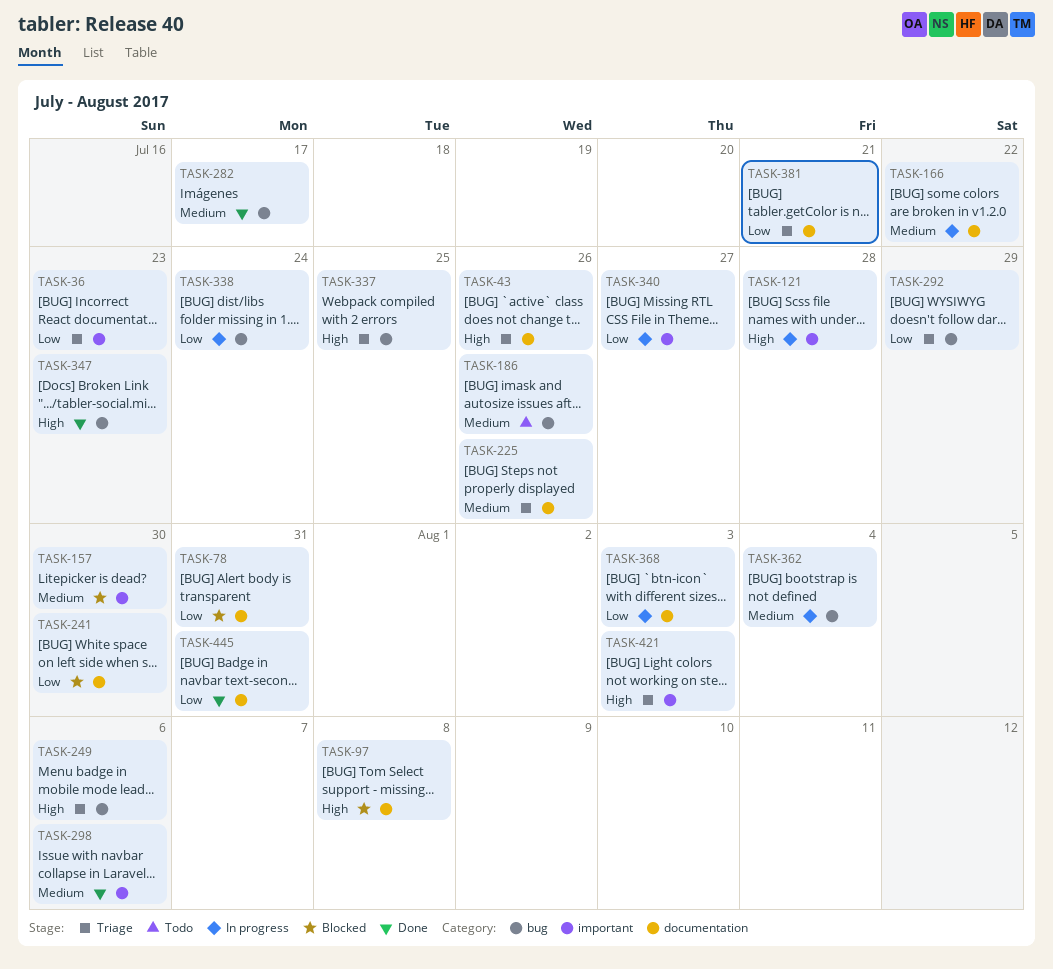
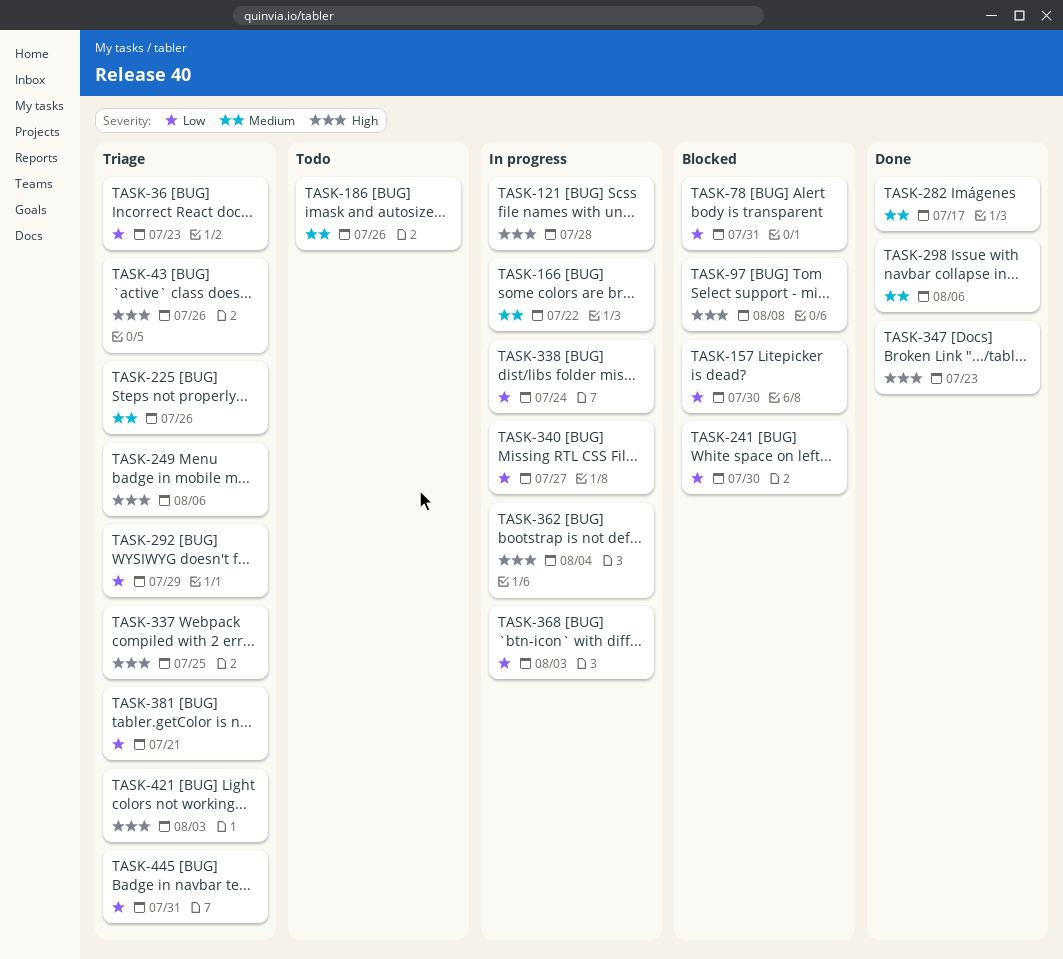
TASK-157, priority: Medium -> Low
TASK-362, priority: Medium -> High
TASK-445, status: Done -> Triage

